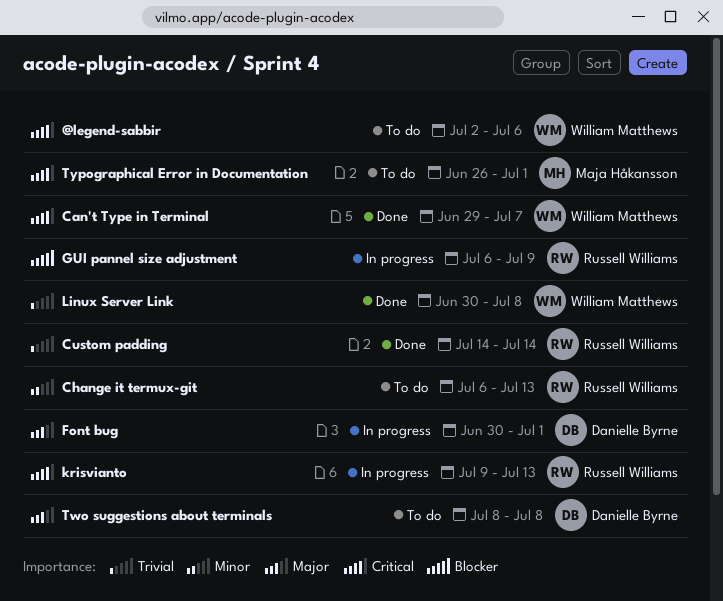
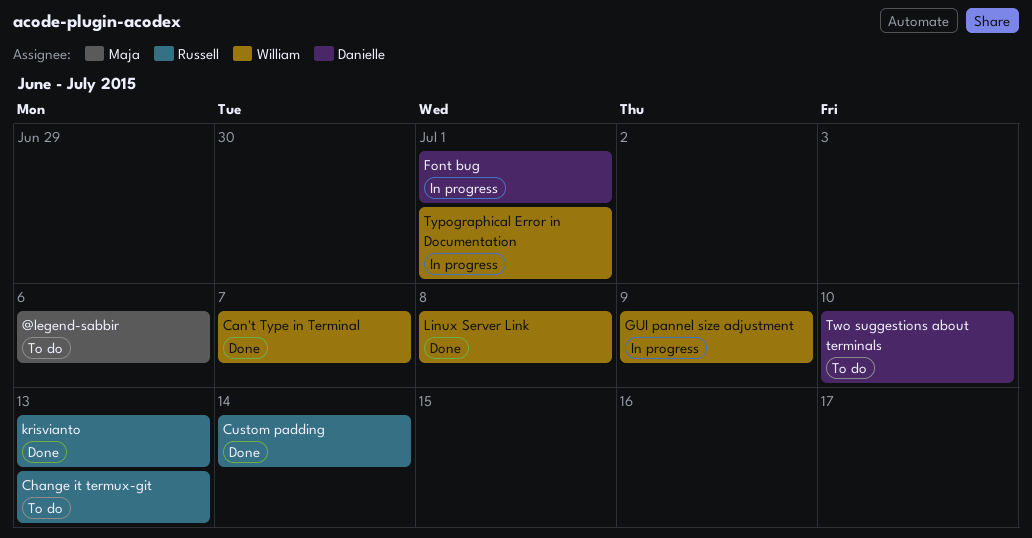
@legend-sabbir, owner: William Matthews -> Maja Håkansson
GUI pannel size adjustment, owner: Russell Williams -> William Matthews
krisvianto, status: In progress -> Done
Two suggestions about terminals, due: Jul 8 -> Jul 10
Typographical Error in Documentation, status: To do -> In progress
Typographical Error in Documentation, owner: Maja Håkansson -> William Matthews

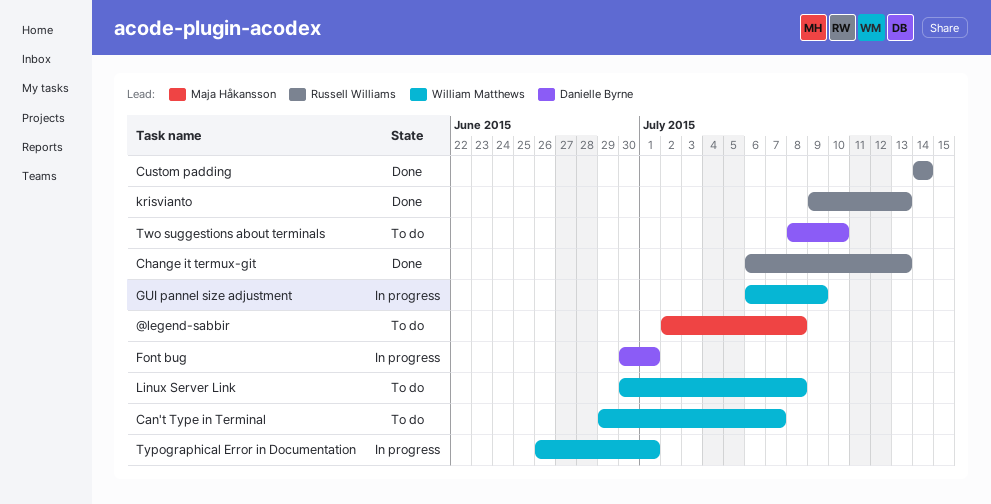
@legend-sabbir, due: Jul 6 -> Jul 8
Can't Type in Terminal, status: Done -> To do
Change it termux-git, status: To do -> Done
Linux Server Link, status: Done -> To do

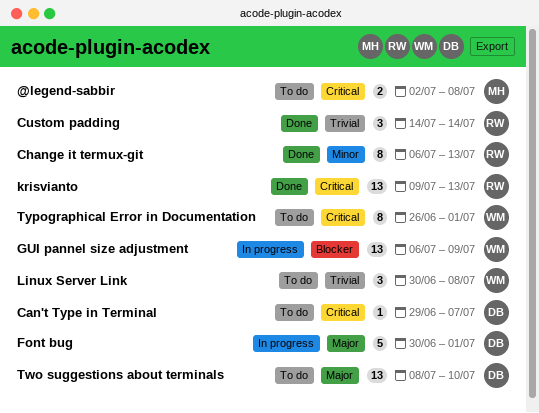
Can't Type in Terminal, owner: William Matthews -> Danielle Byrne
Typographical Error in Documentation, status: In progress -> To do

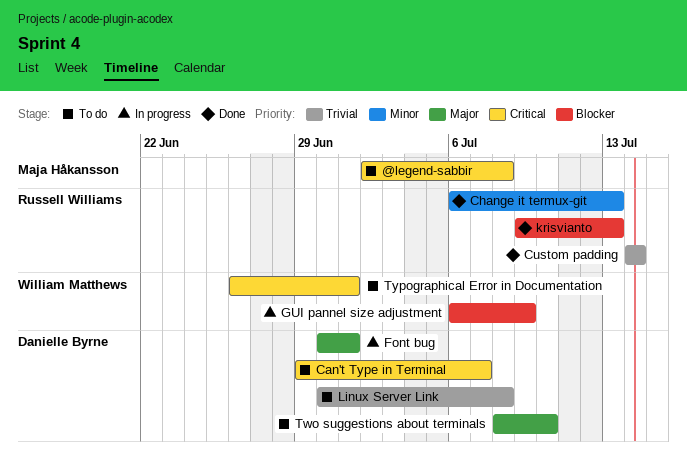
krisvianto, priority: Critical -> Blocker
Linux Server Link, owner: William Matthews -> Danielle Byrne

